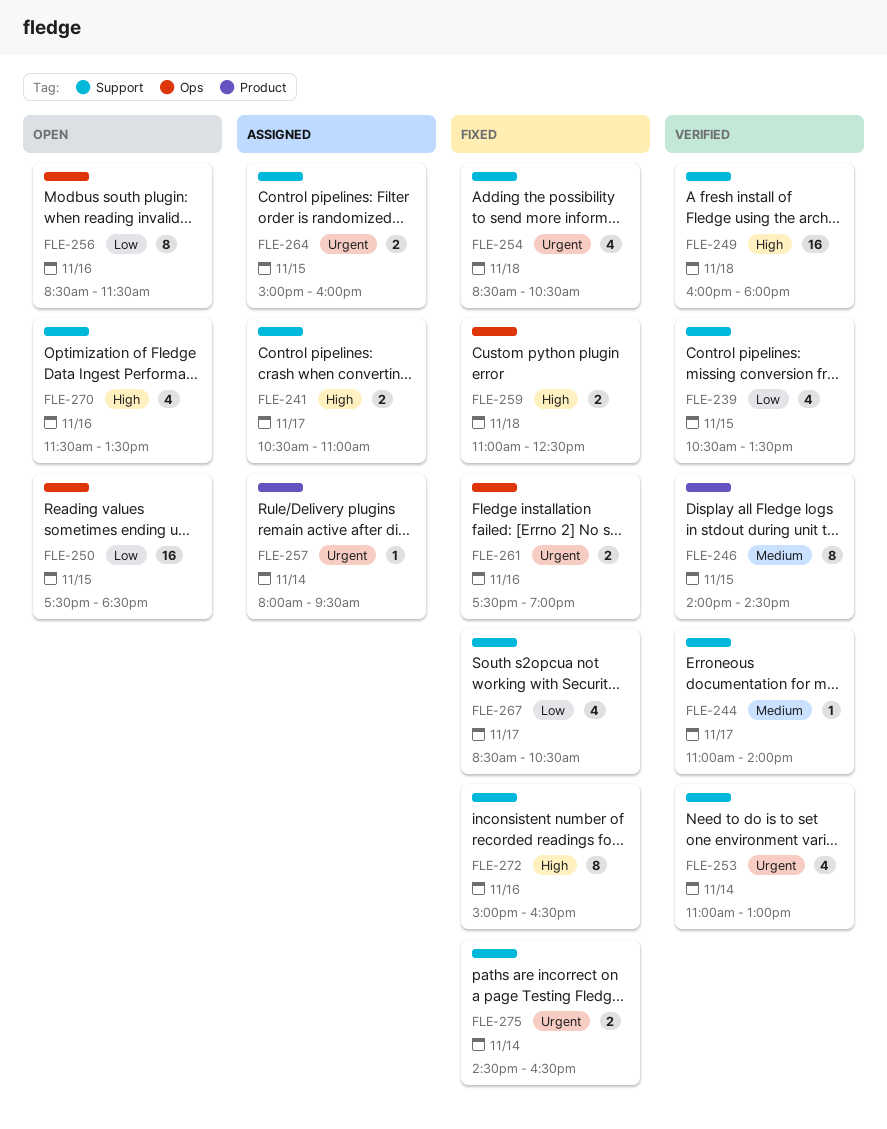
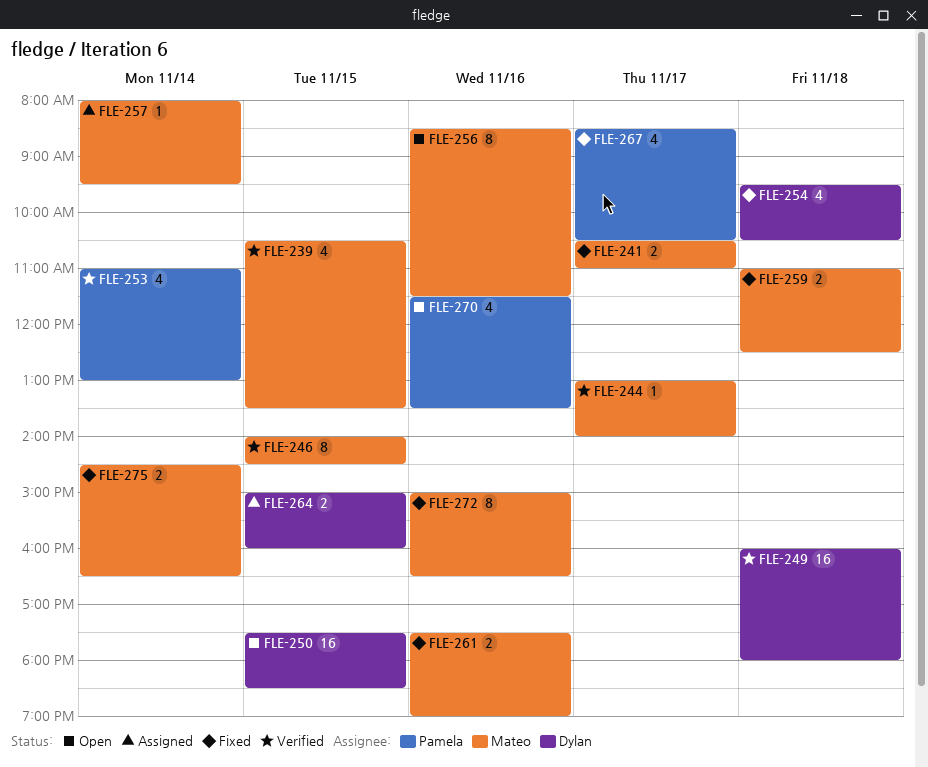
FLE-241, status: Assigned -> Fixed
FLE-244, begins: 11:00 -> 13:00
FLE-254, begins: 08:30 -> 09:30

